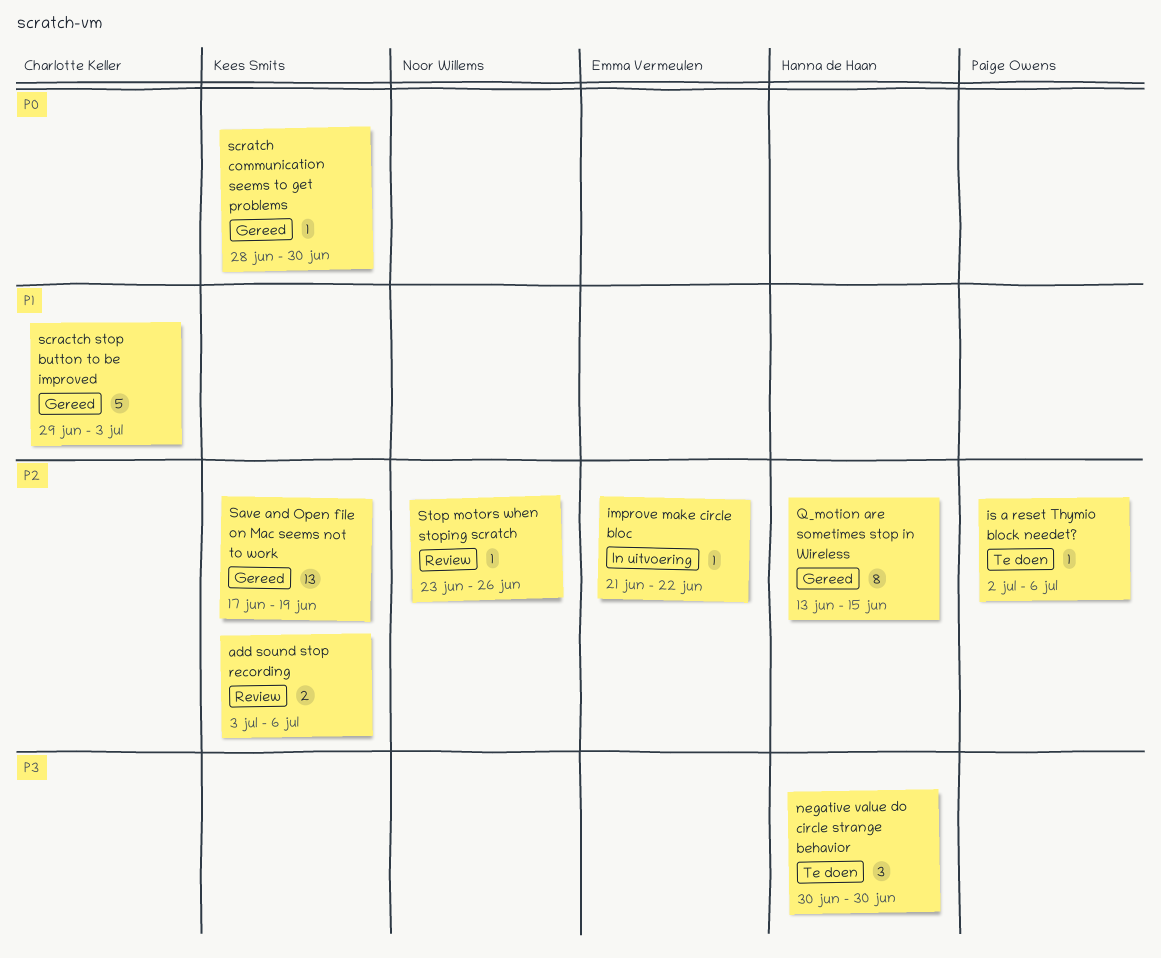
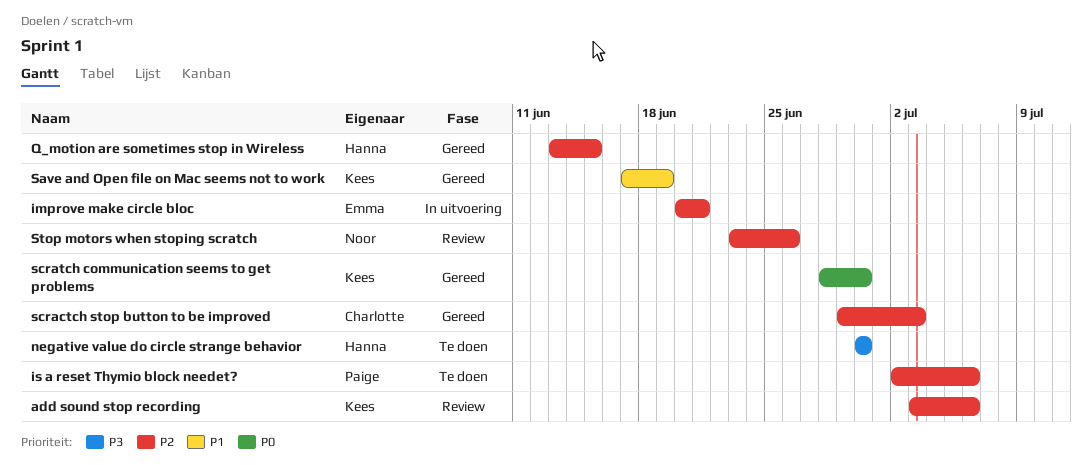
improve make circle bloc, start: Jun 21 -> Jun 20
improve make circle bloc, due: Jun 22 -> Jun 21
Save and Open file on Mac seems not to work, priority: P2 -> P1
scractch stop button to be improved, priority: P1 -> P2

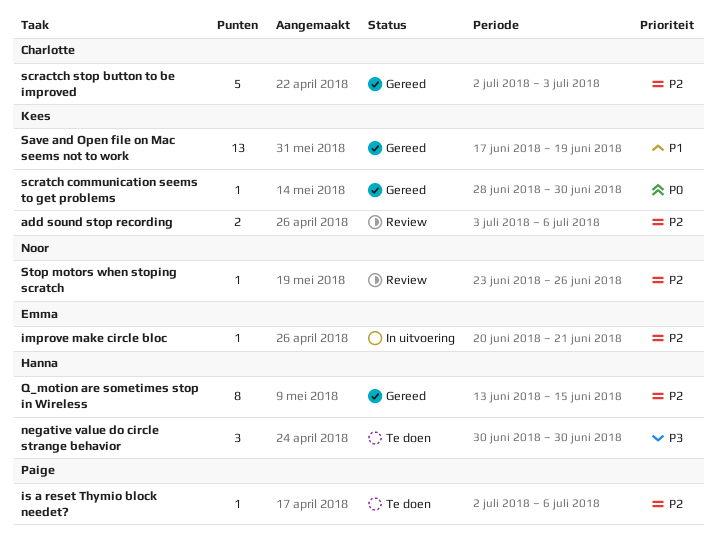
scractch stop button to be improved, start: Jun 29 -> Jul 2

